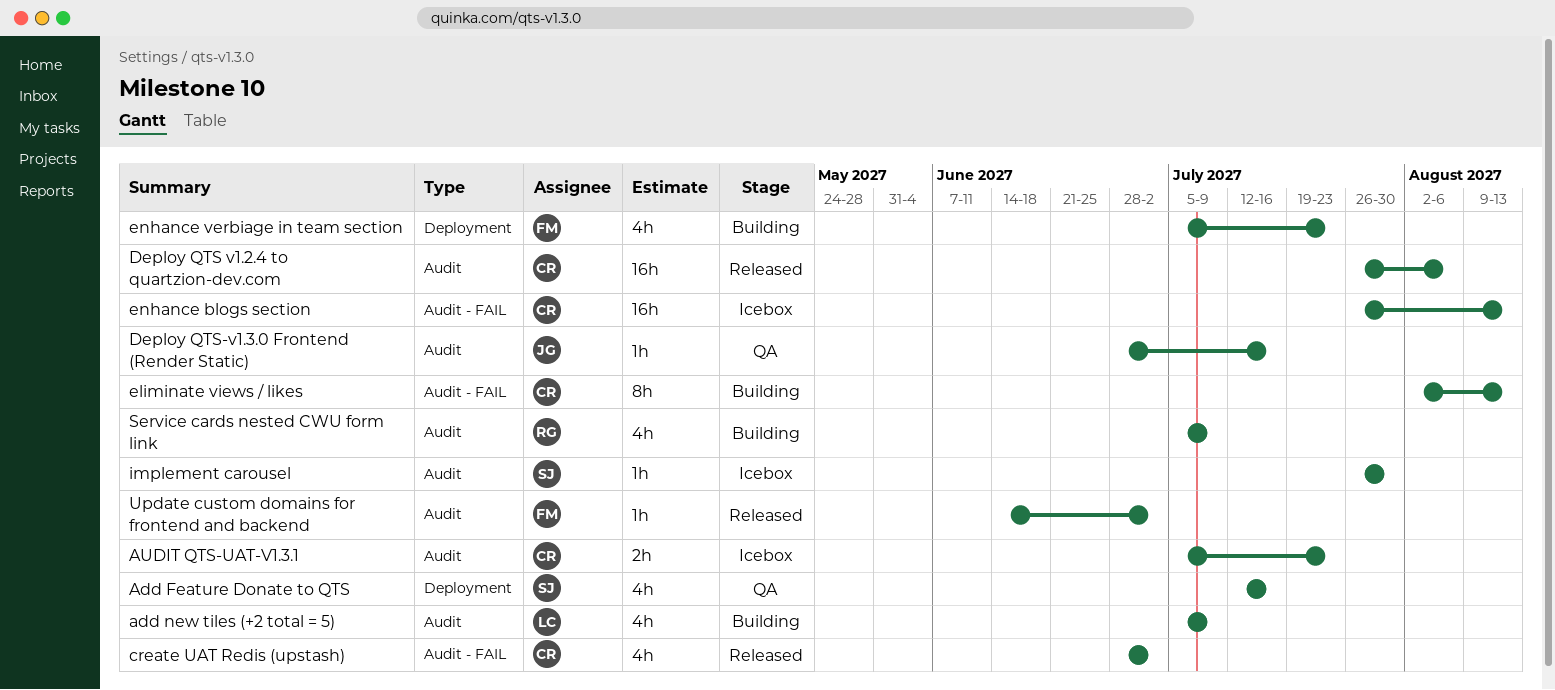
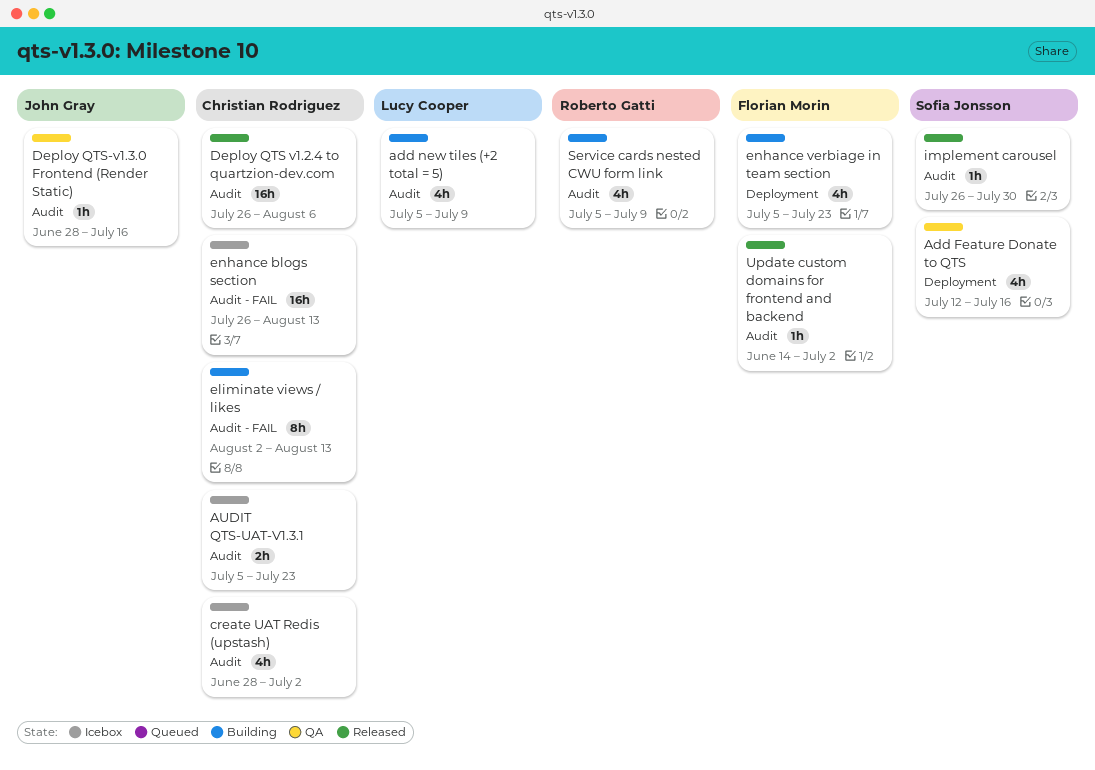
create UAT Redis (upstash), status: Released -> Icebox
create UAT Redis (upstash), label: Audit - FAIL -> Audit
implement carousel, status: Icebox -> Released

